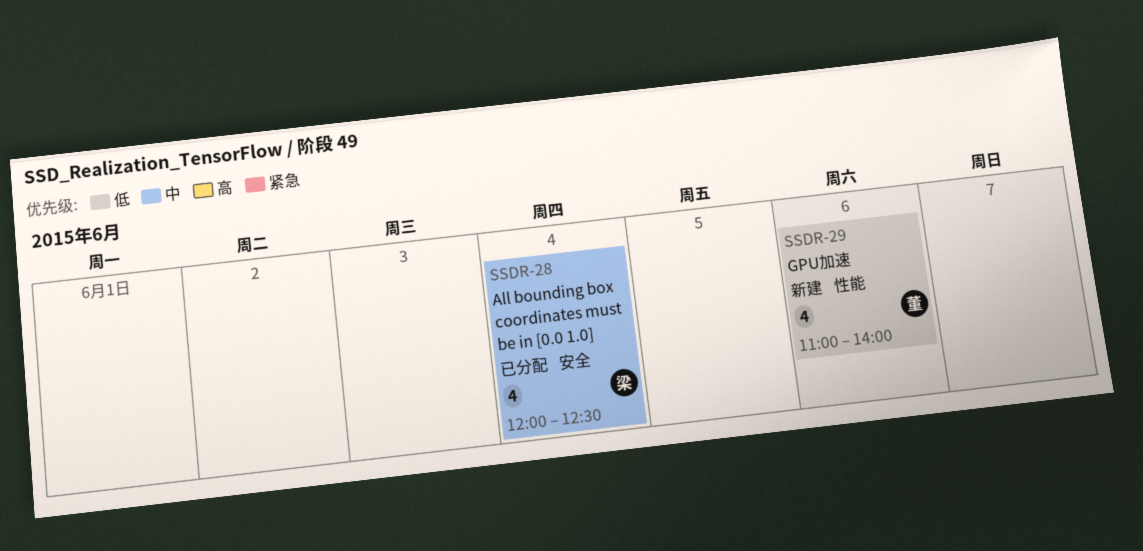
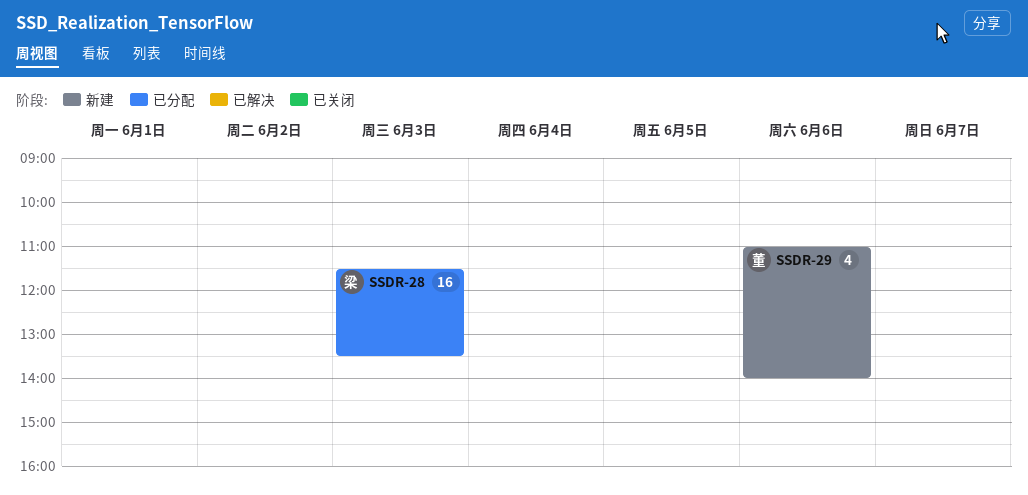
SSDR-28, estimate: 4 -> 16
SSDR-28, day: Jun 4 -> Jun 3
SSDR-28, begins: 12:00 -> 11:30
SSDR-28, ends: 12:30 -> 13:30

